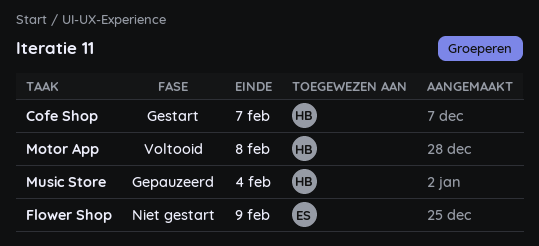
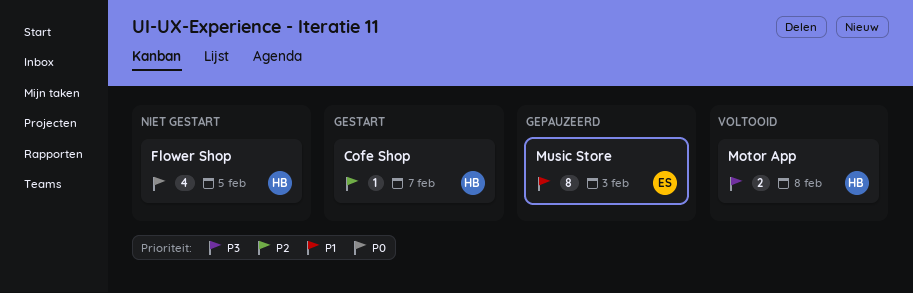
Flower Shop, owner: ES -> HB
Flower Shop, due: Feb 9 -> Feb 5
Music Store, owner: HB -> ES
Music Store, due: Feb 4 -> Feb 3

